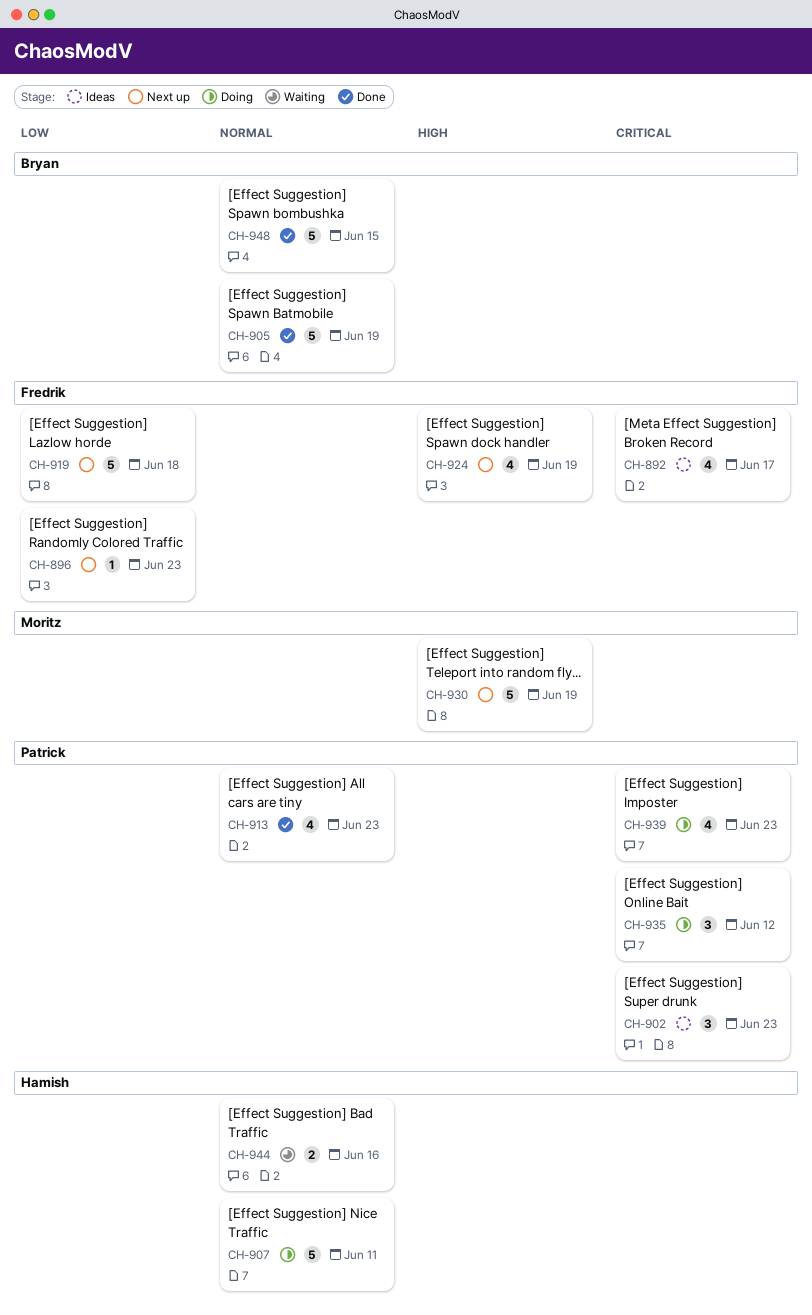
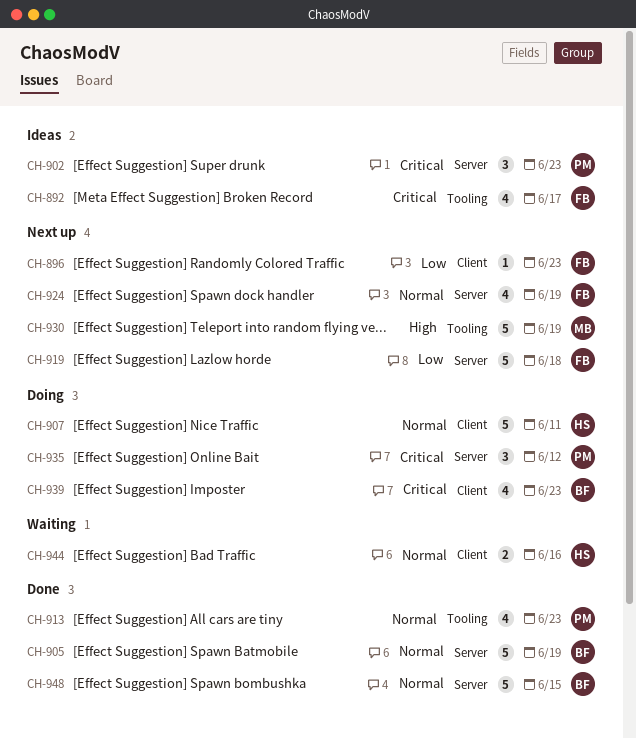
CH-924, priority: High -> Normal
CH-939, owner: Patrick -> Bryan

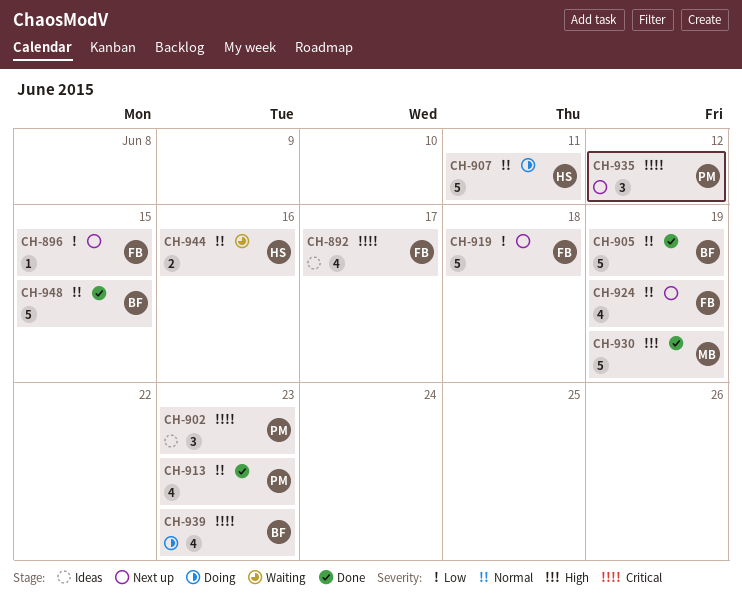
CH-896, due: Jun 23 -> Jun 15
CH-930, status: Next up -> Done
CH-935, status: Doing -> Next up

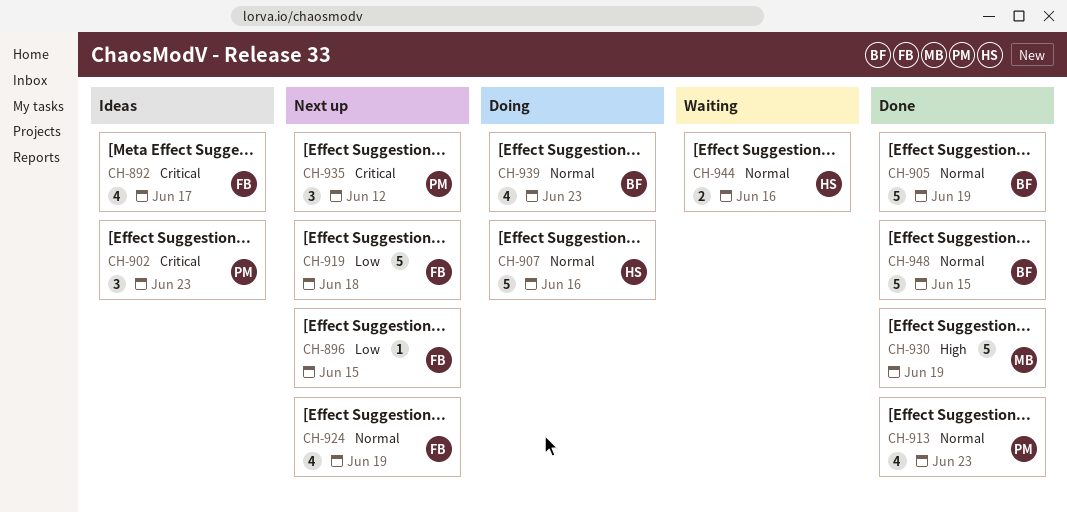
CH-907, due: Jun 11 -> Jun 16
CH-939, priority: Critical -> Normal

